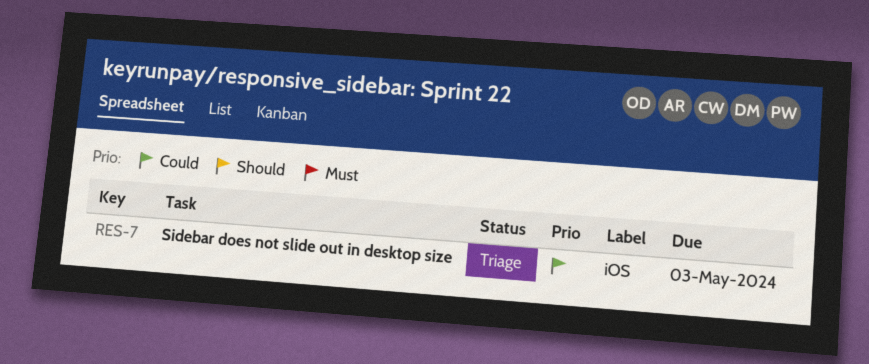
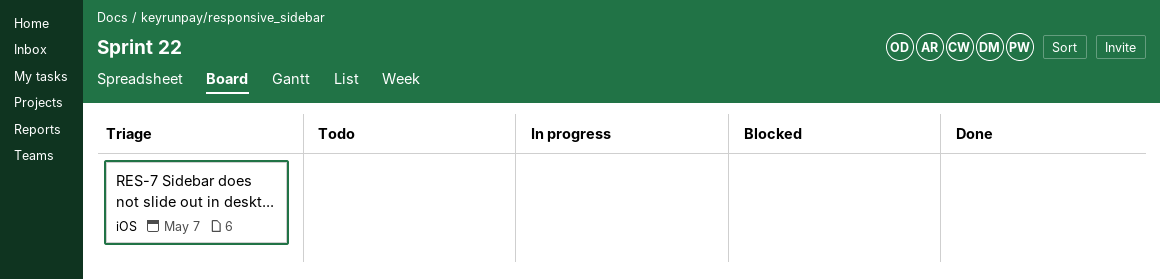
RES-7, due: May 3 -> May 7

